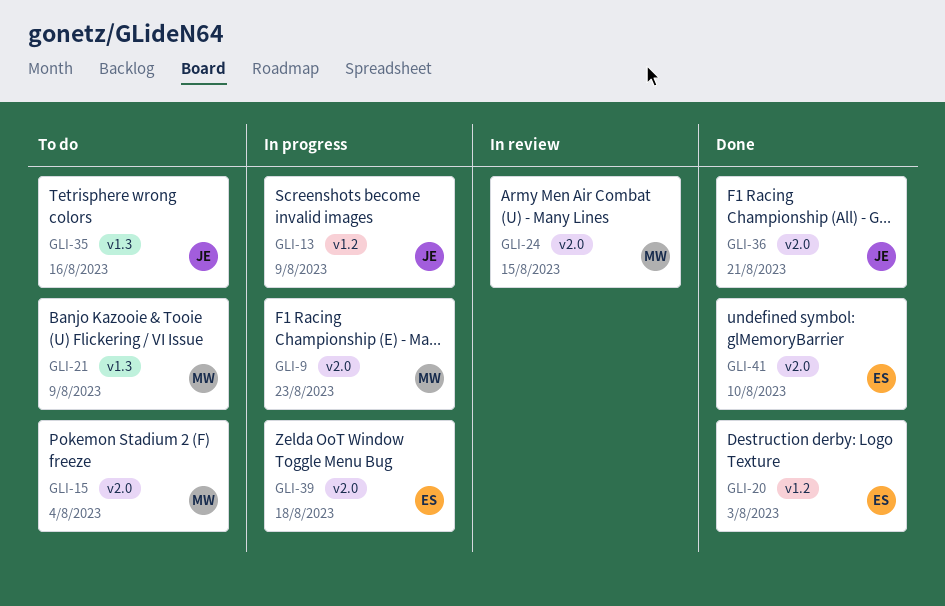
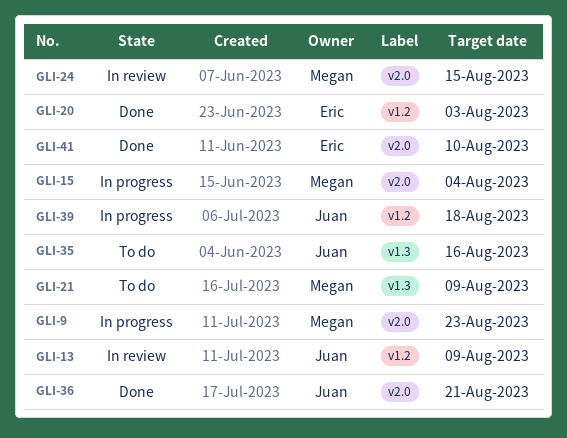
GLI-13, status: In progress -> In review
GLI-15, status: To do -> In progress
GLI-39, owner: Eric -> Juan
GLI-39, label: v2.0 -> v1.2

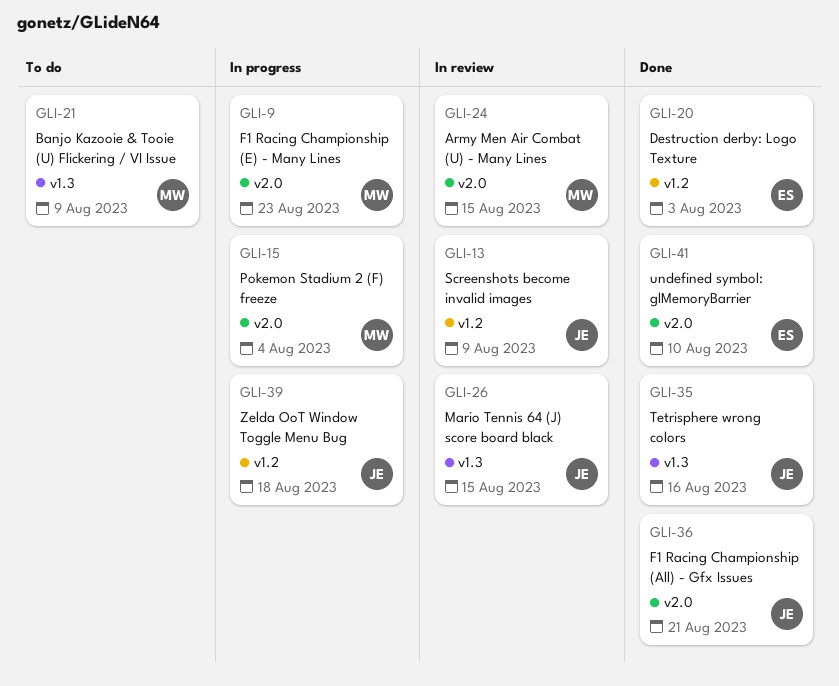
GLI-26: none -> present
GLI-35, status: To do -> Done

